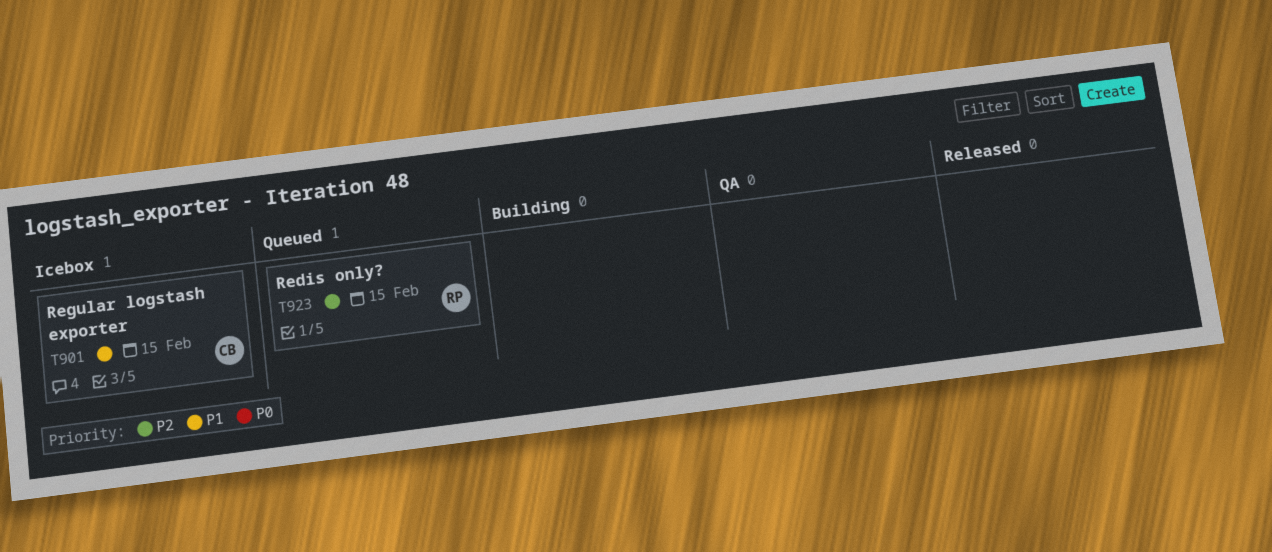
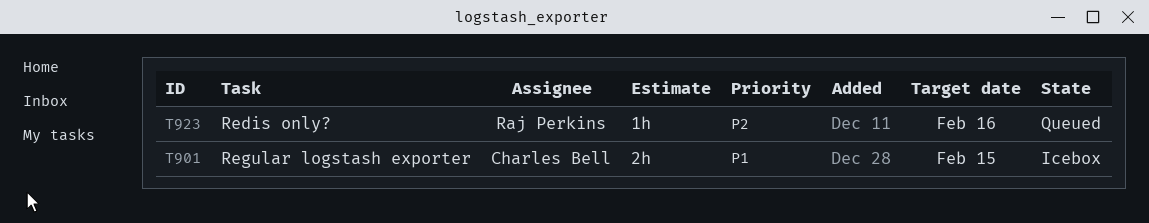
T923, due: Feb 15 -> Feb 16

